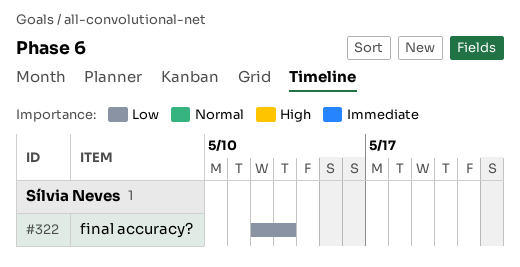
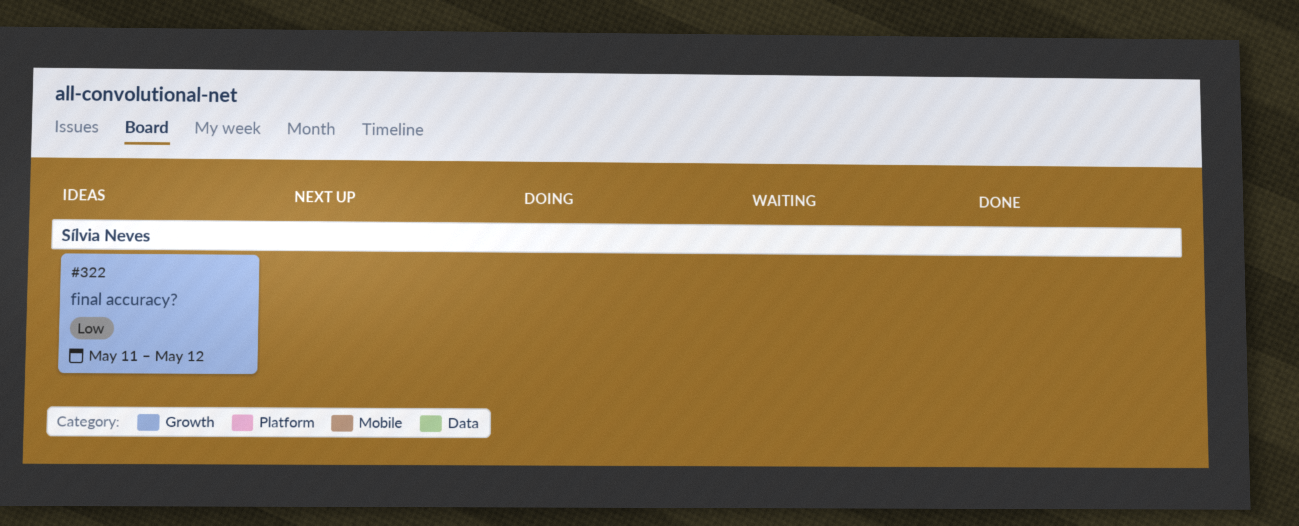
#322, start: May 12 -> May 11
#322, due: May 13 -> May 12

